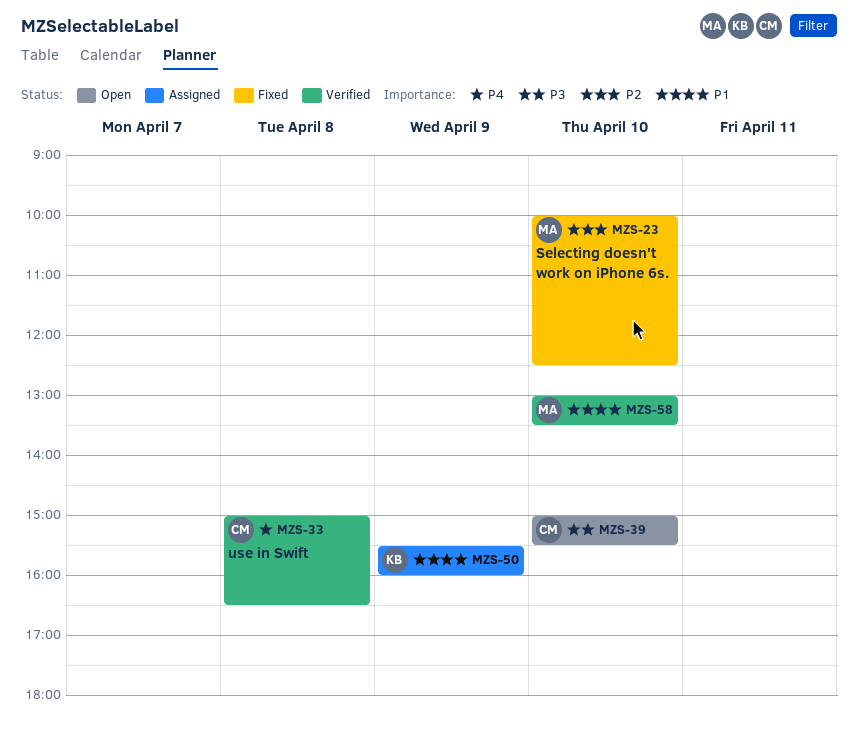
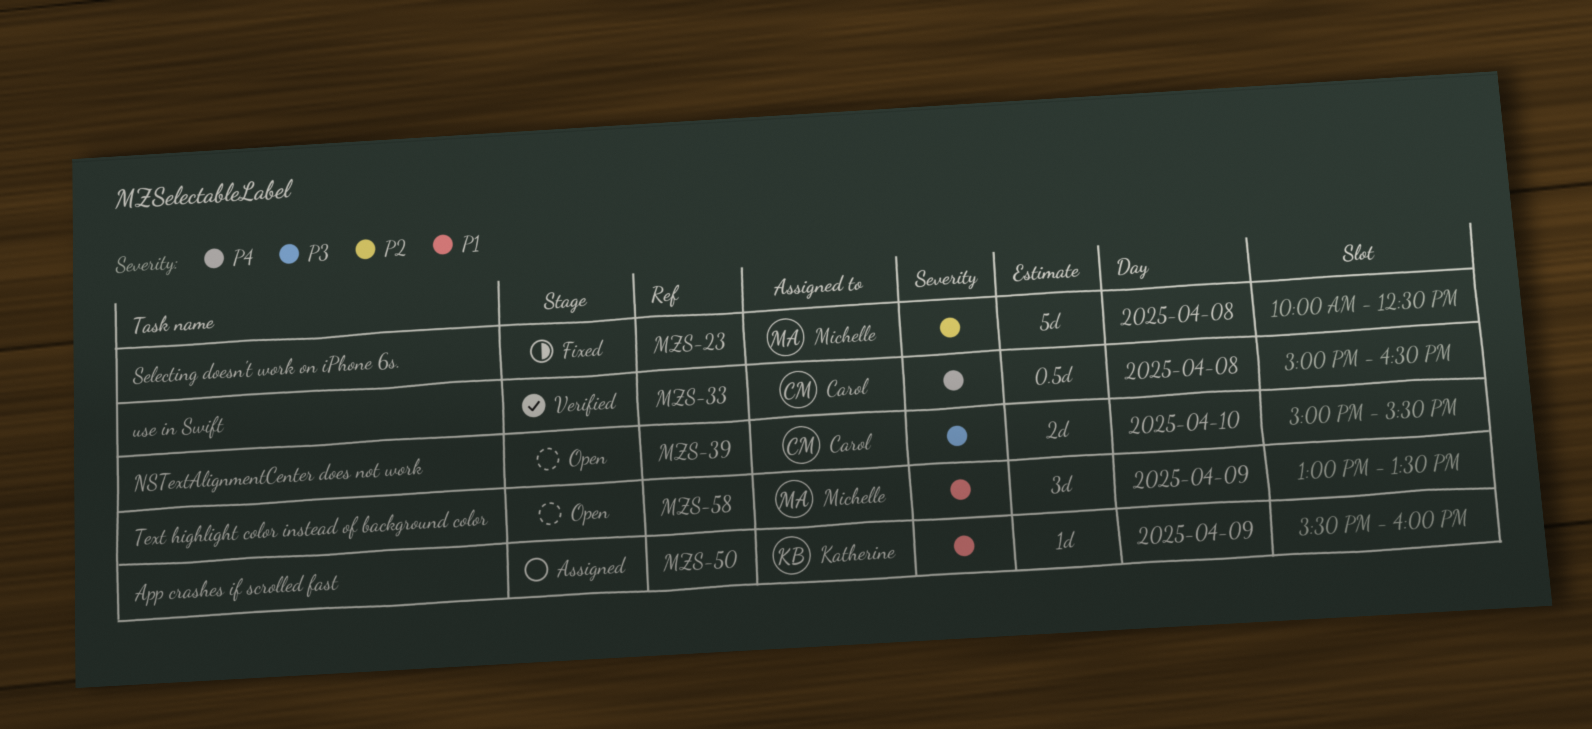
MZS-23, day: Apr 10 -> Apr 8
MZS-58, status: Verified -> Open
MZS-58, day: Apr 10 -> Apr 9

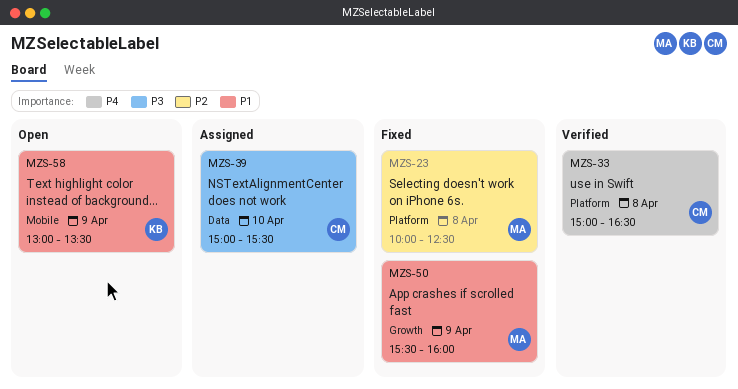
MZS-39, status: Open -> Assigned
MZS-50, status: Assigned -> Fixed
MZS-50, owner: Katherine -> Michelle
MZS-58, owner: Michelle -> Katherine

